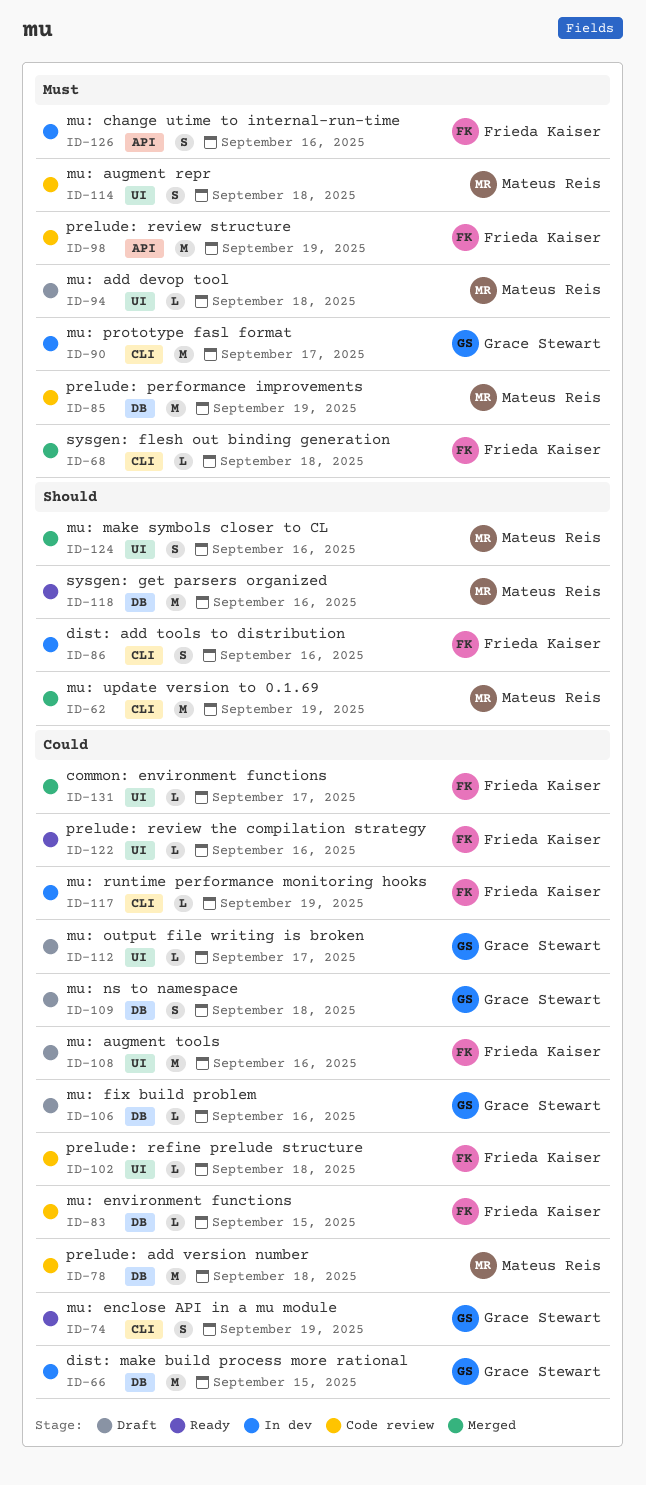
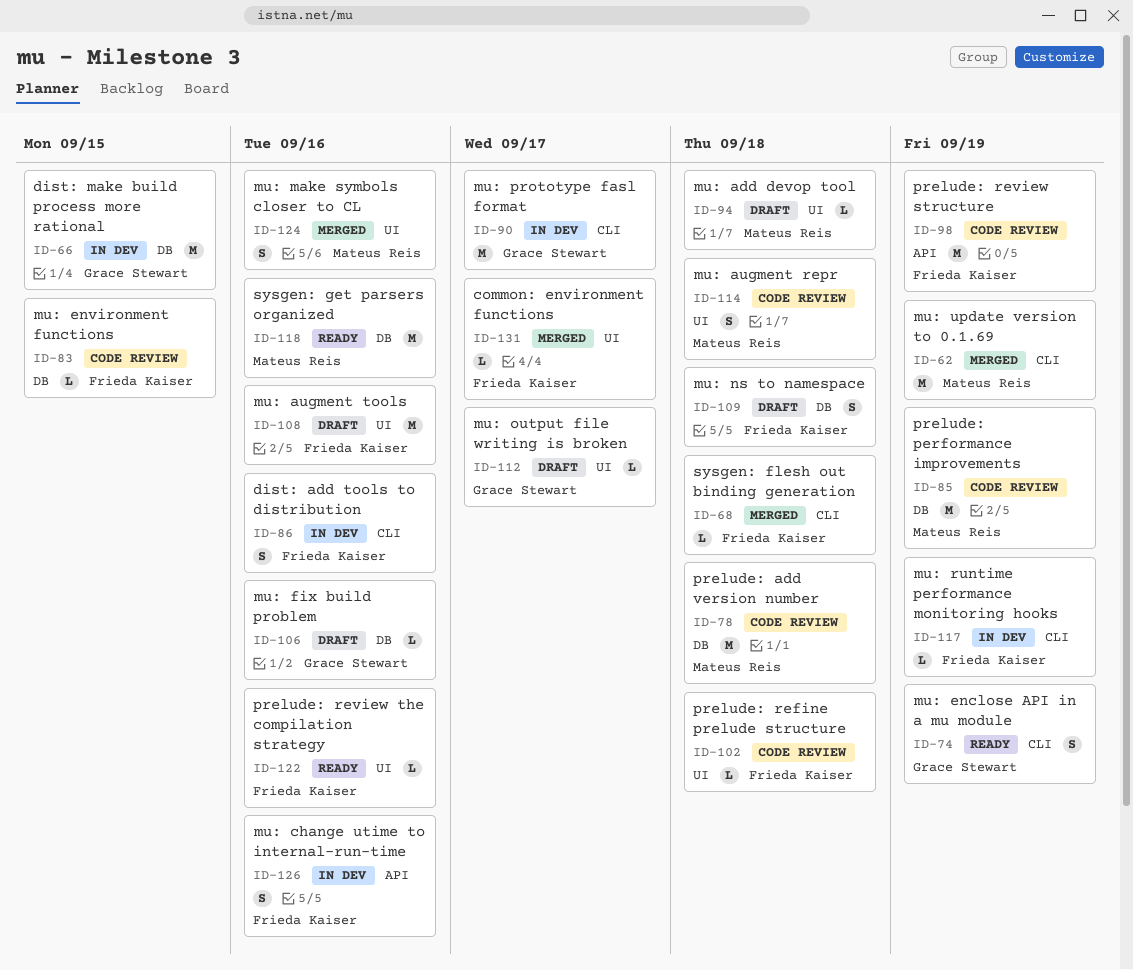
ID-109, owner: Grace Stewart -> Frieda Kaiser

